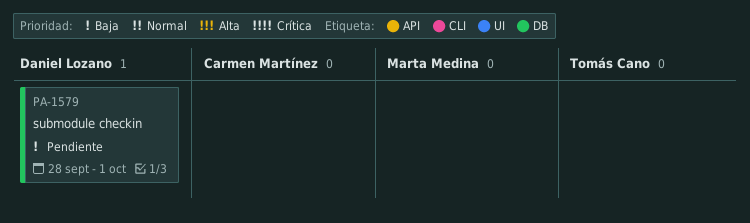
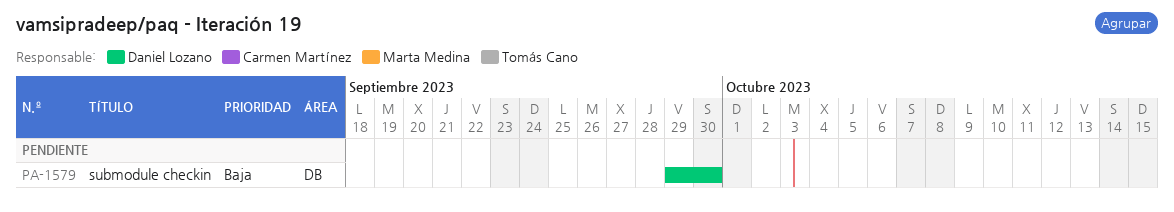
PA-1579, start: Sep 28 -> Sep 29
PA-1579, due: Oct 1 -> Sep 30

